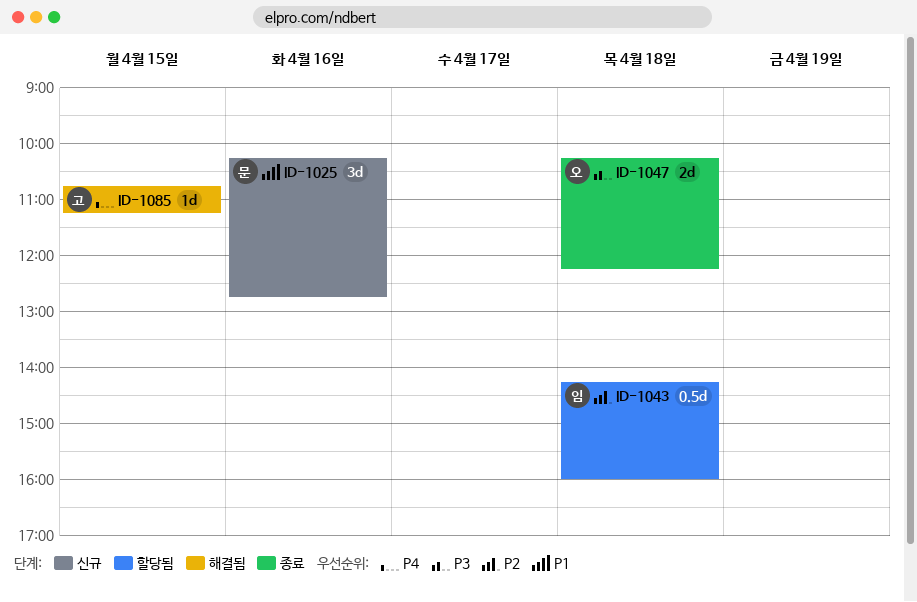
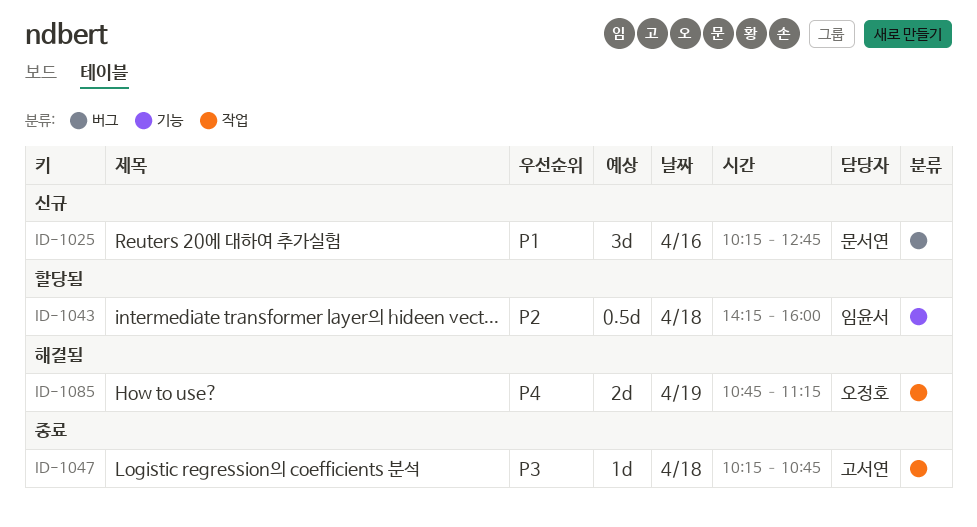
ID-1047, owner: 오정호 -> 고서연
ID-1047, estimate: 2d -> 1d
ID-1047, ends: 12:15 -> 10:45
ID-1085, owner: 고서연 -> 오정호
ID-1085, estimate: 1d -> 2d
ID-1085, day: Apr 15 -> Apr 19

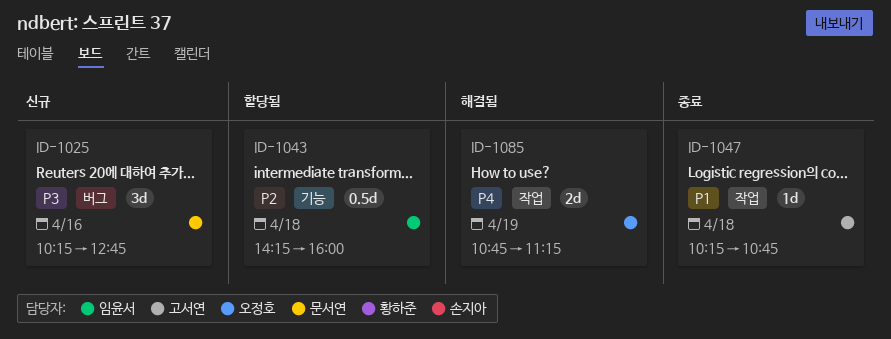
ID-1025, priority: P1 -> P3
ID-1047, priority: P3 -> P1

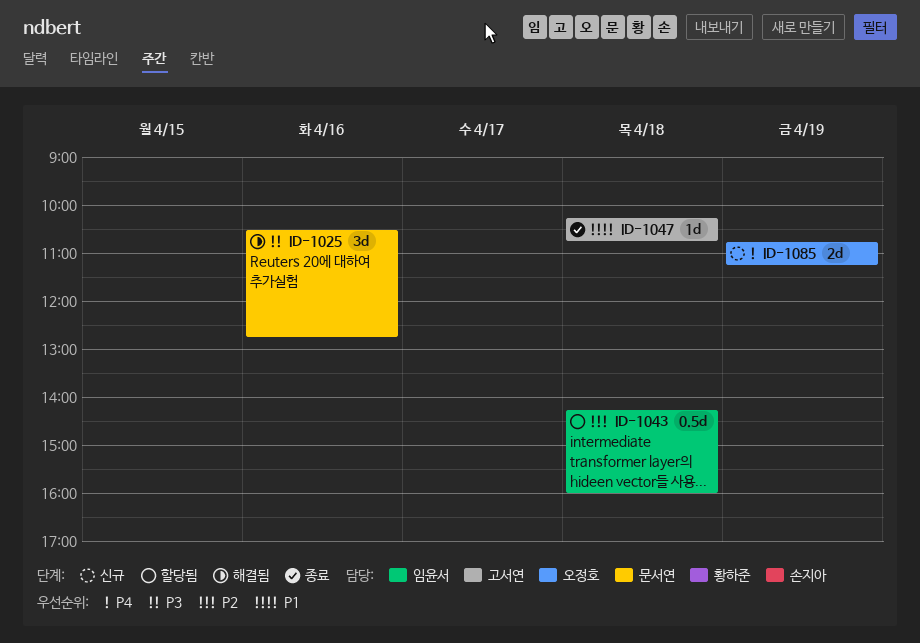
ID-1025, status: 신규 -> 해결됨
ID-1025, begins: 10:15 -> 10:30
ID-1085, status: 해결됨 -> 신규

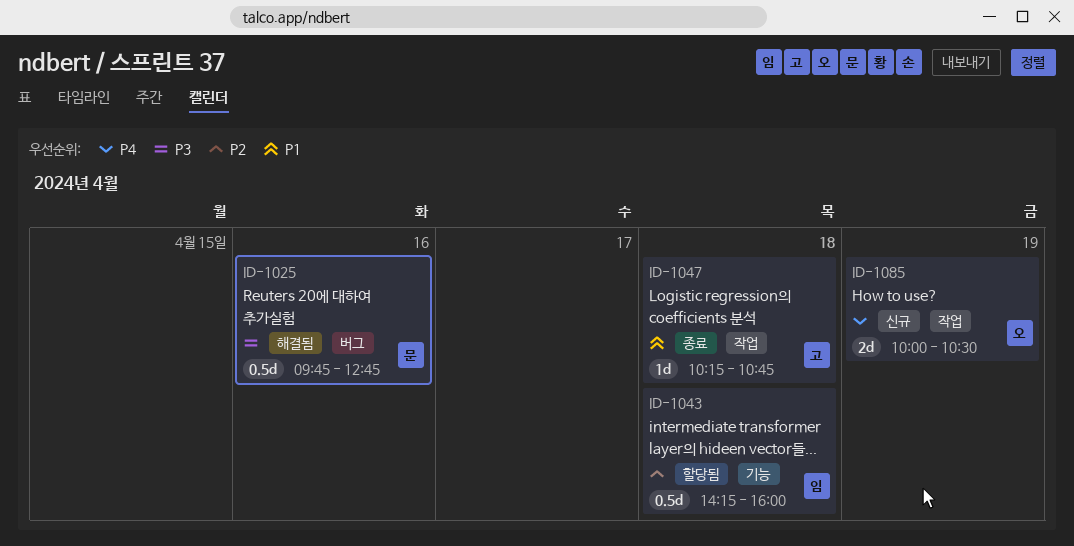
ID-1025, estimate: 3d -> 0.5d
ID-1025, begins: 10:30 -> 09:45
ID-1085, begins: 10:45 -> 10:00
ID-1085, ends: 11:15 -> 10:30

